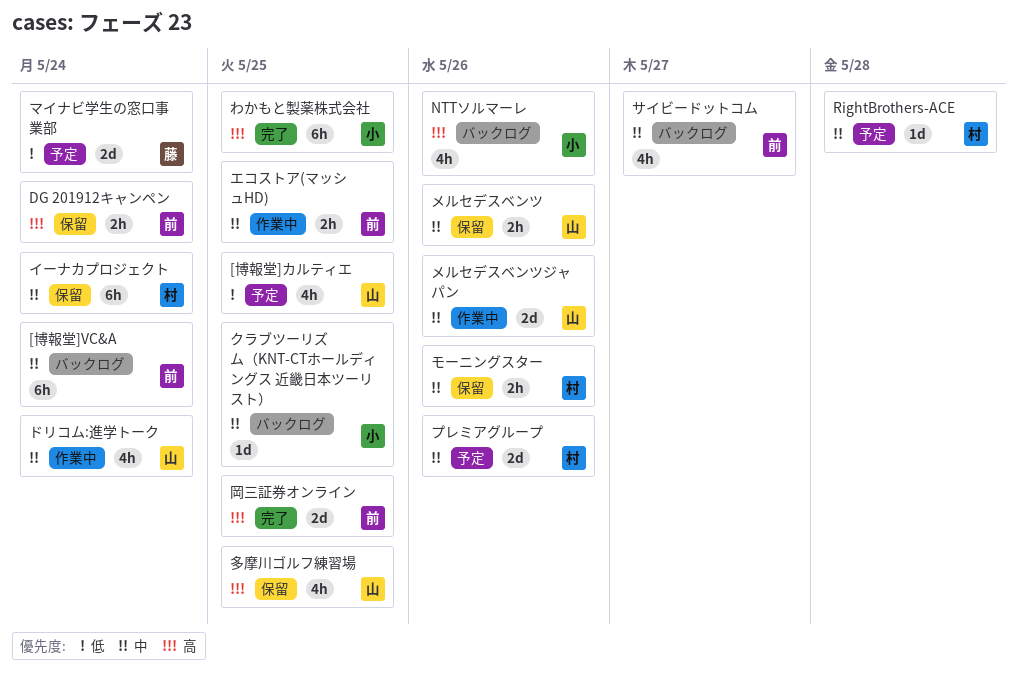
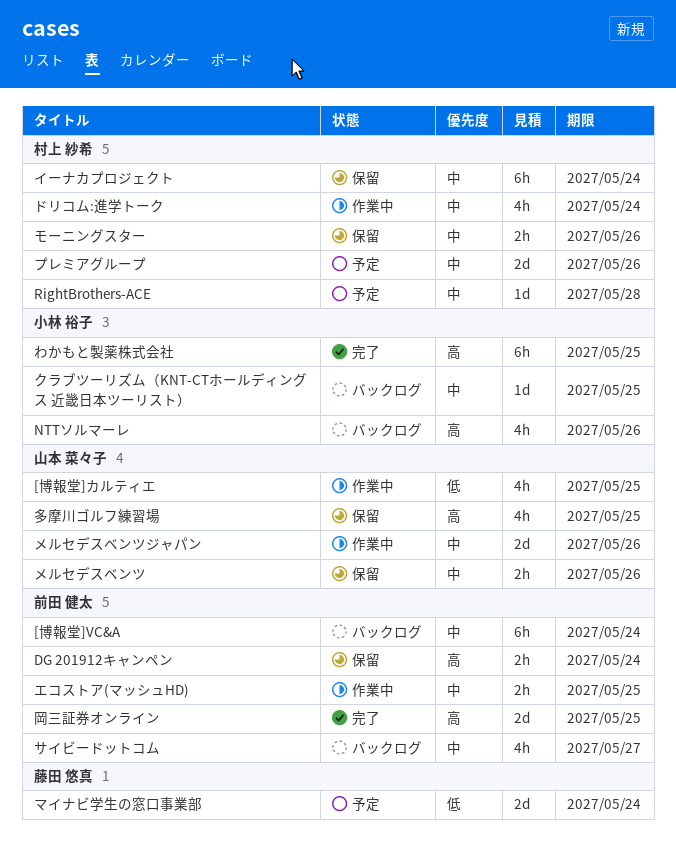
[博報堂]カルティエ, status: 予定 -> 作業中
ドリコム:進学トーク, owner: 山本 菜々子 -> 村上 紗希

